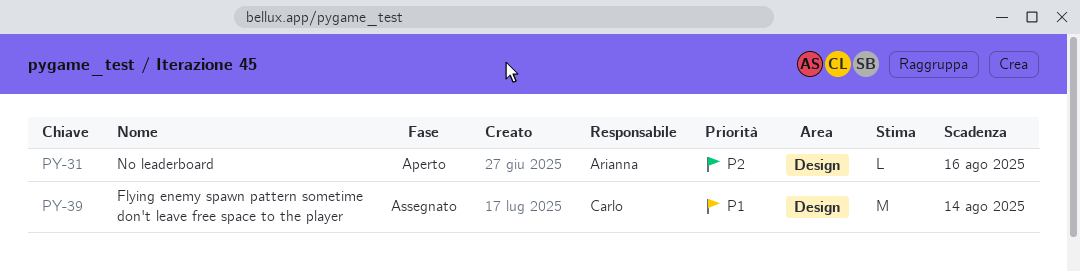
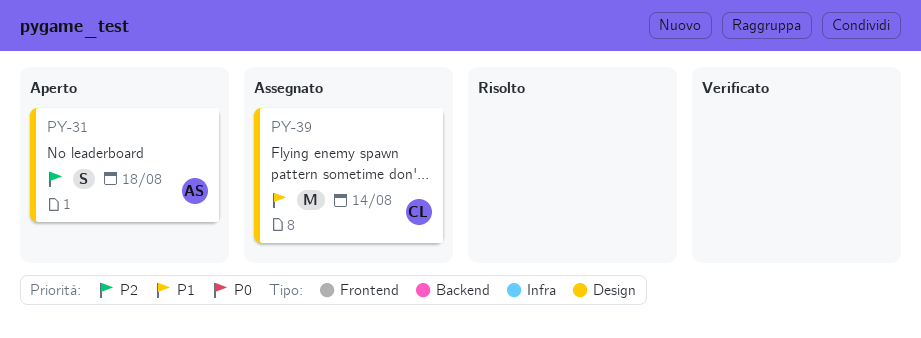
PY-31, estimate: L -> S
PY-31, due: Aug 16 -> Aug 18

